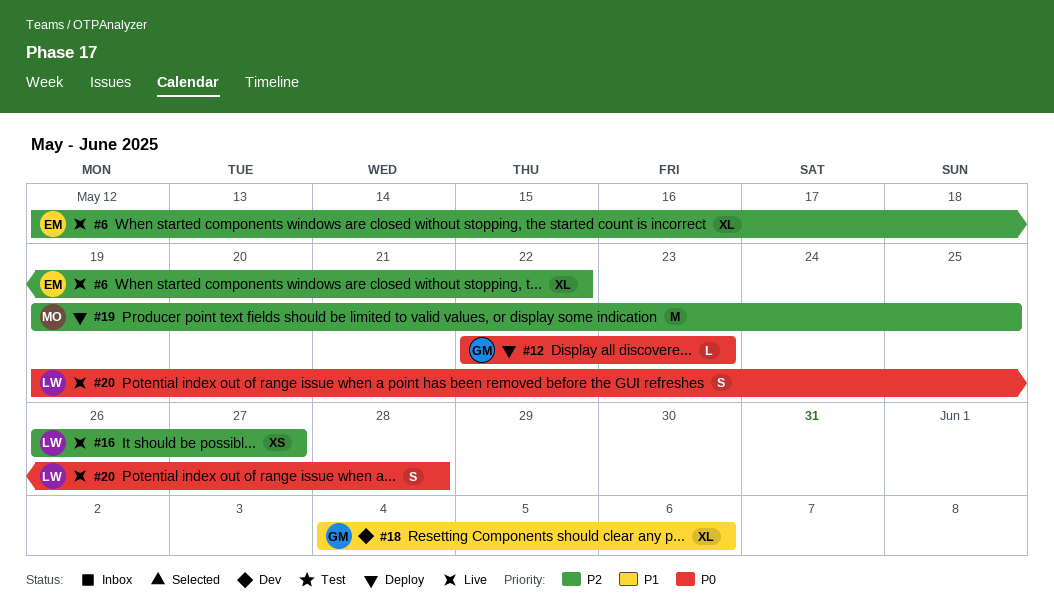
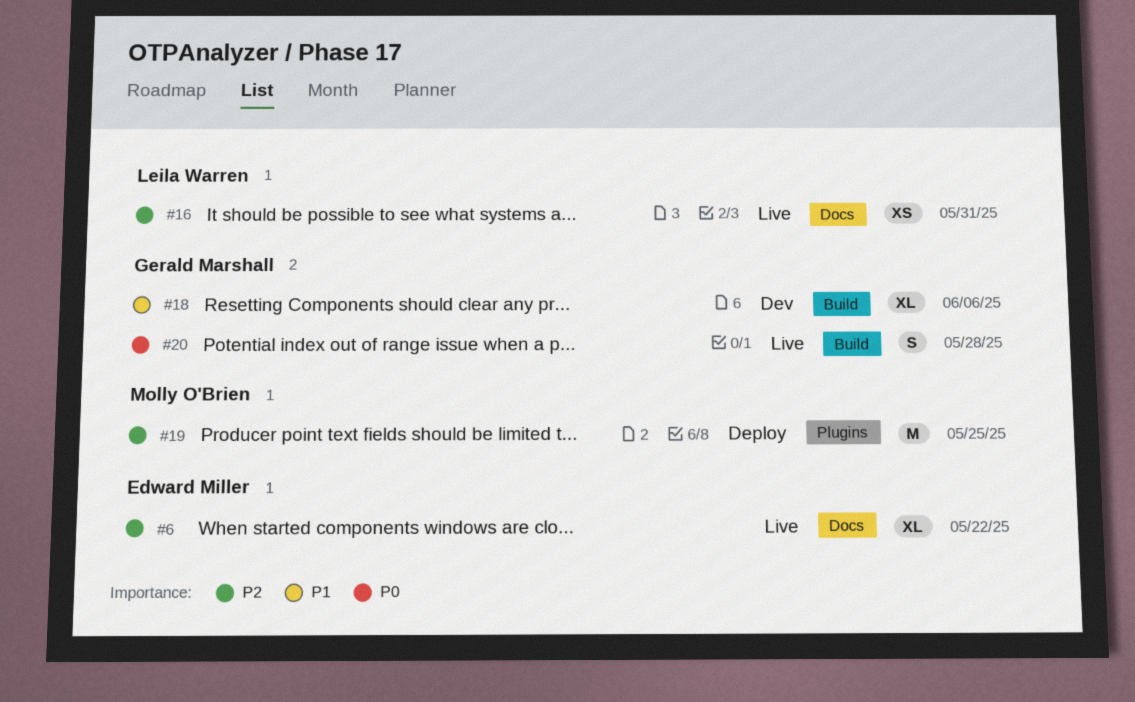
#12: present -> none
#16, due: May 27 -> May 31
#20, owner: Leila Warren -> Gerald Marshall

